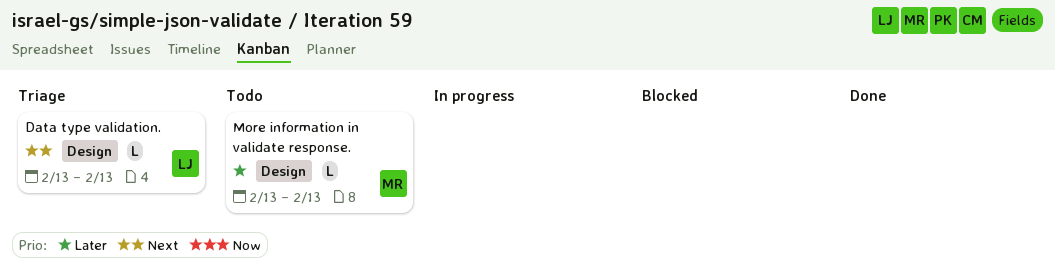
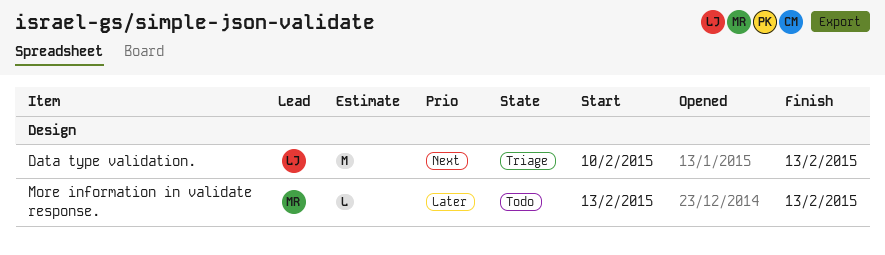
Data type validation., estimate: L -> M
Data type validation., start: Feb 13 -> Feb 10

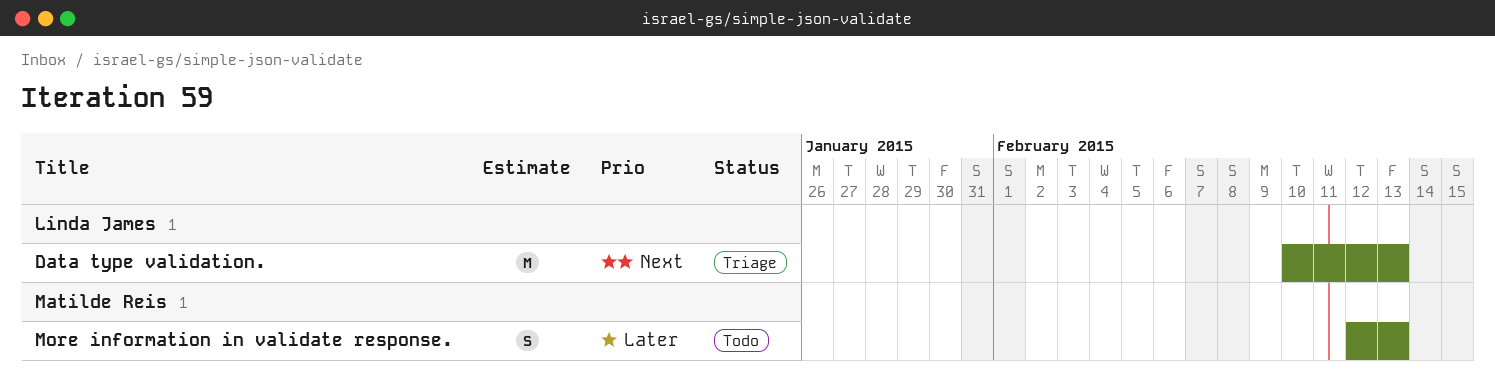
More information in validate response., estimate: L -> S
More information in validate response., start: Feb 13 -> Feb 12

